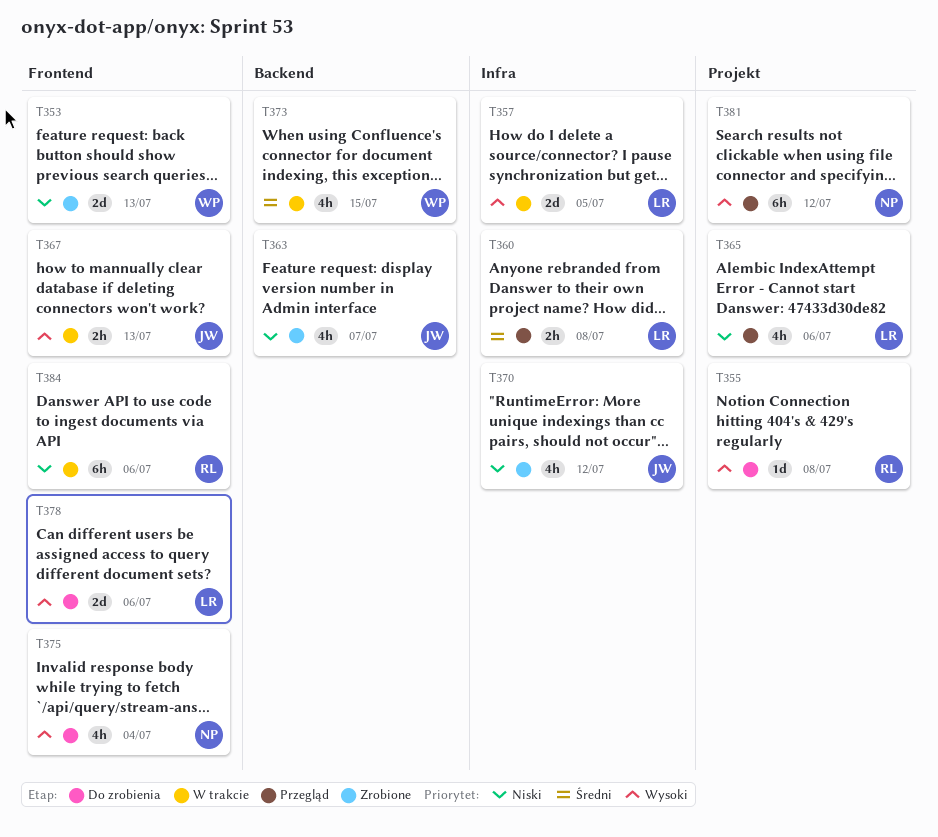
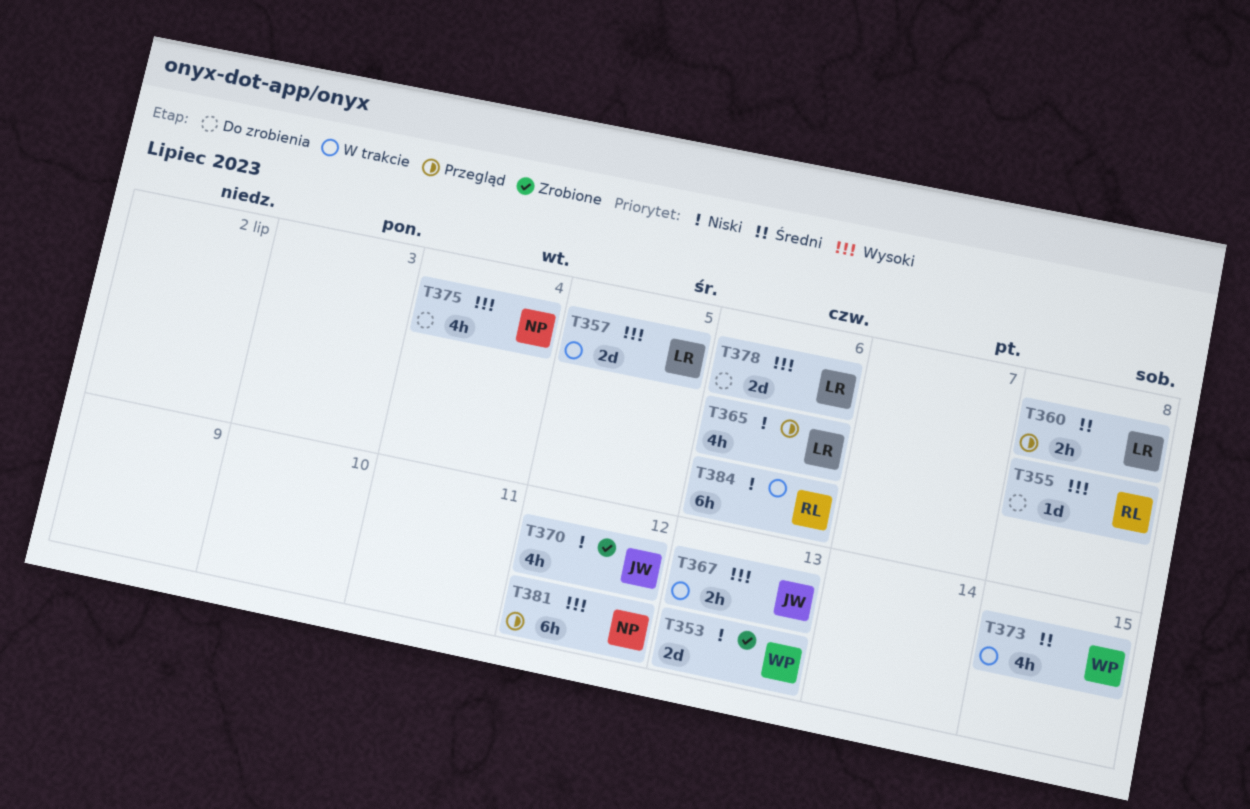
T363: present -> none

